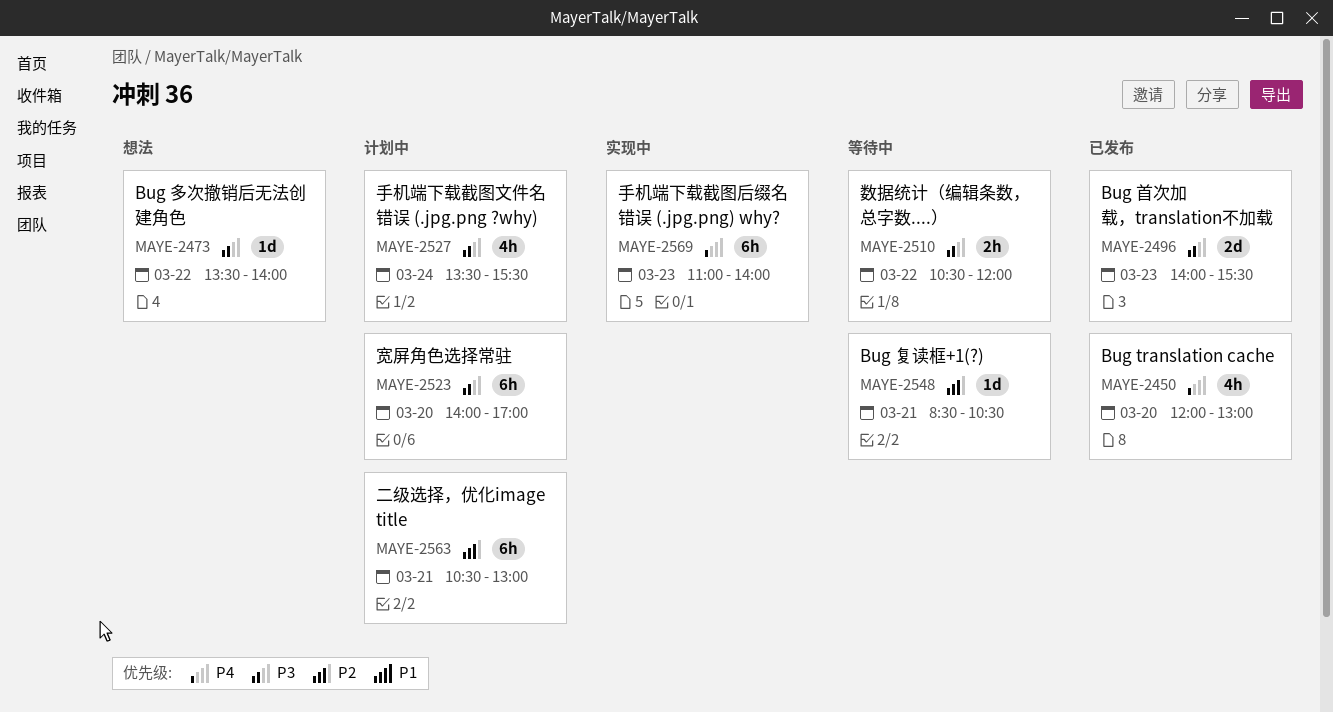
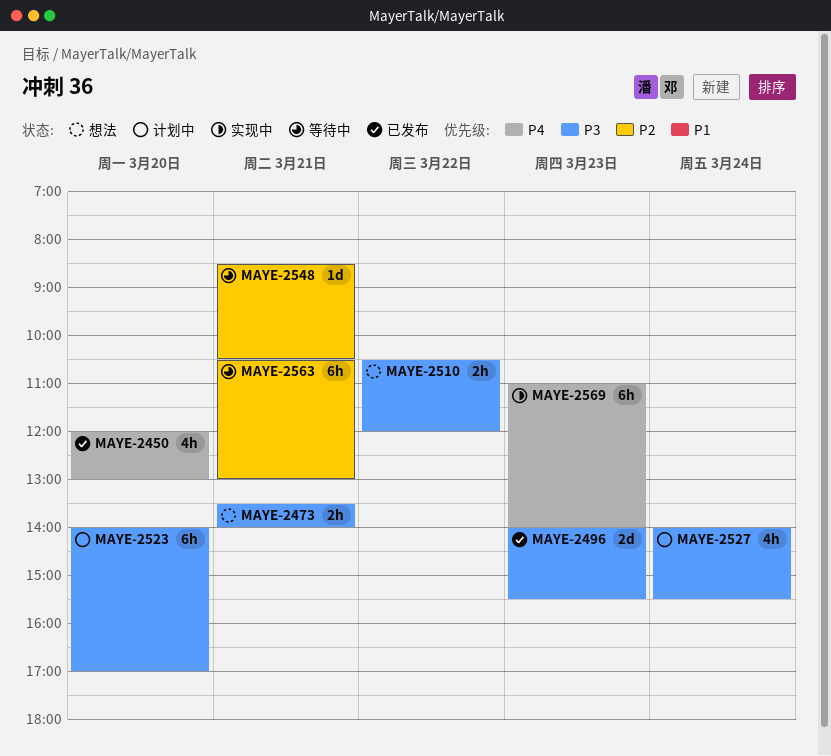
MAYE-2473, estimate: 1d -> 2h
MAYE-2473, day: Mar 22 -> Mar 21
MAYE-2510, status: 等待中 -> 想法
MAYE-2527, begins: 13:30 -> 14:00
MAYE-2563, status: 计划中 -> 等待中

